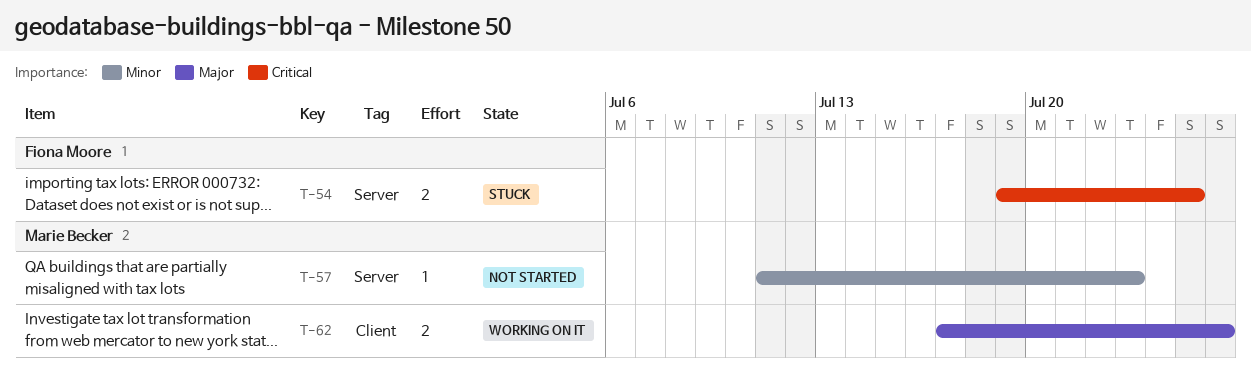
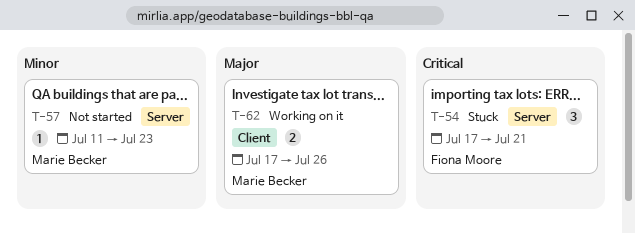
T-54, estimate: 2 -> 3
T-54, start: Jul 19 -> Jul 17
T-54, due: Jul 25 -> Jul 21

